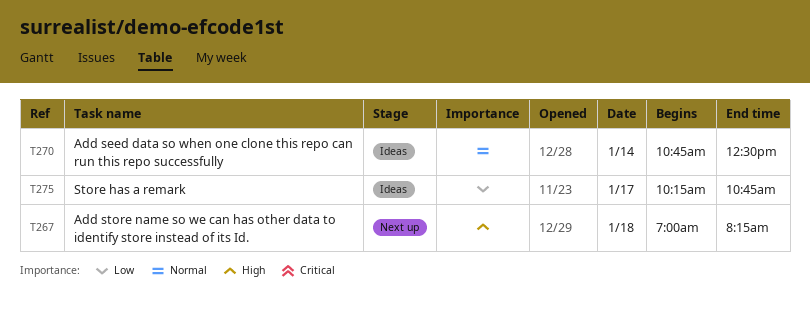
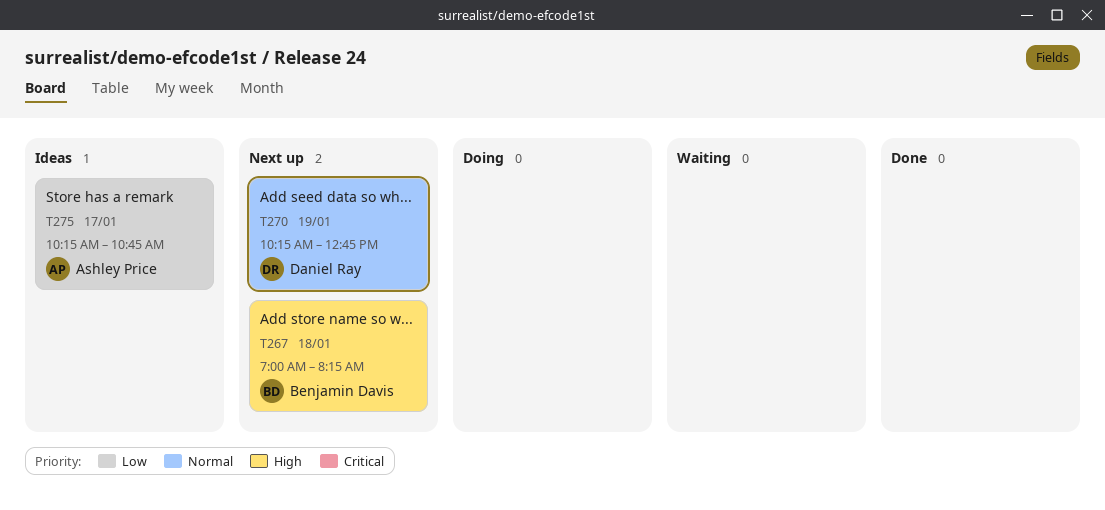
T270, status: Ideas -> Next up
T270, day: Jan 14 -> Jan 19
T270, begins: 10:45 -> 10:15
T270, ends: 12:30 -> 12:45

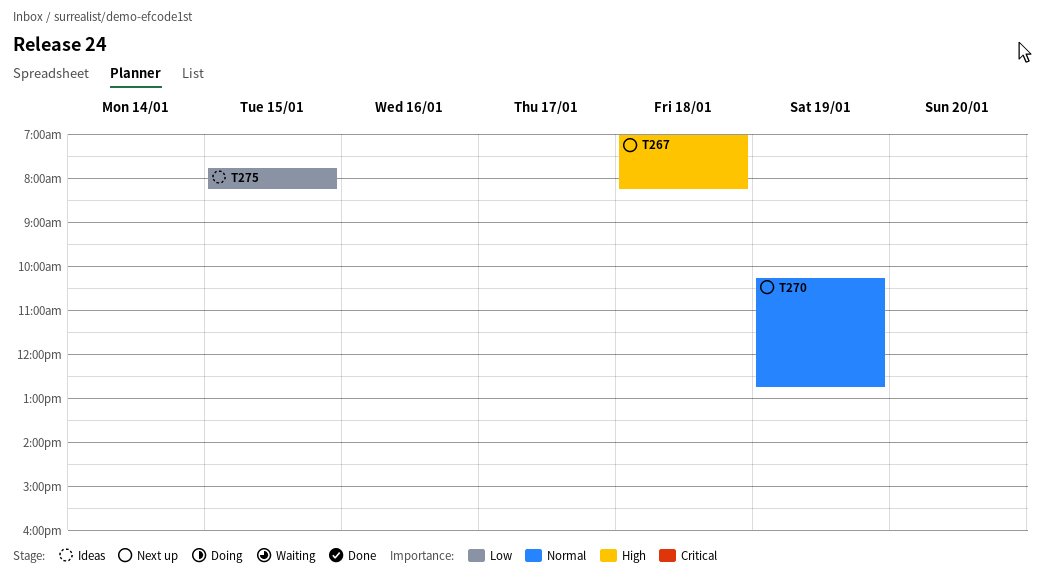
T275, day: Jan 17 -> Jan 15
T275, begins: 10:15 -> 07:45
T275, ends: 10:45 -> 08:15

